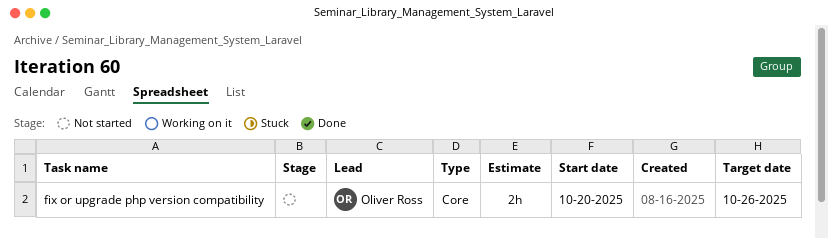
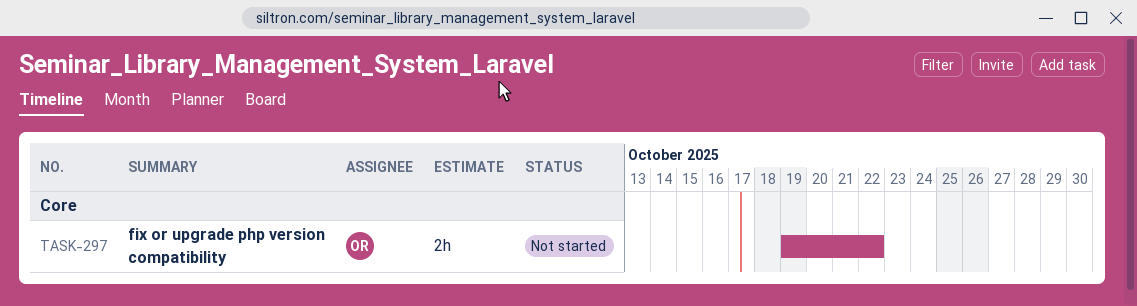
fix or upgrade php version compatibility, start: Oct 20 -> Oct 19
fix or upgrade php version compatibility, due: Oct 26 -> Oct 22

